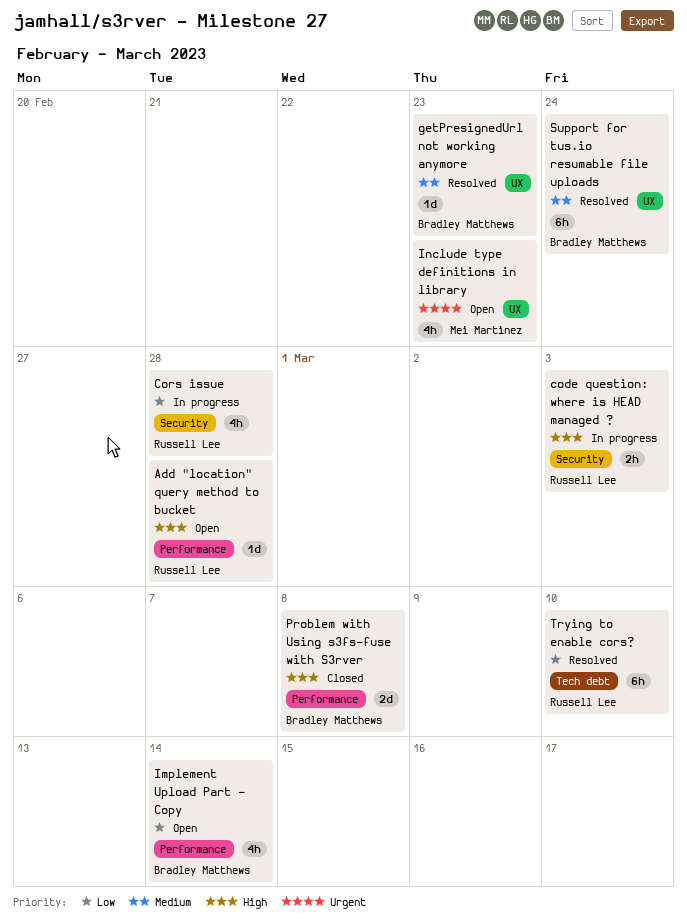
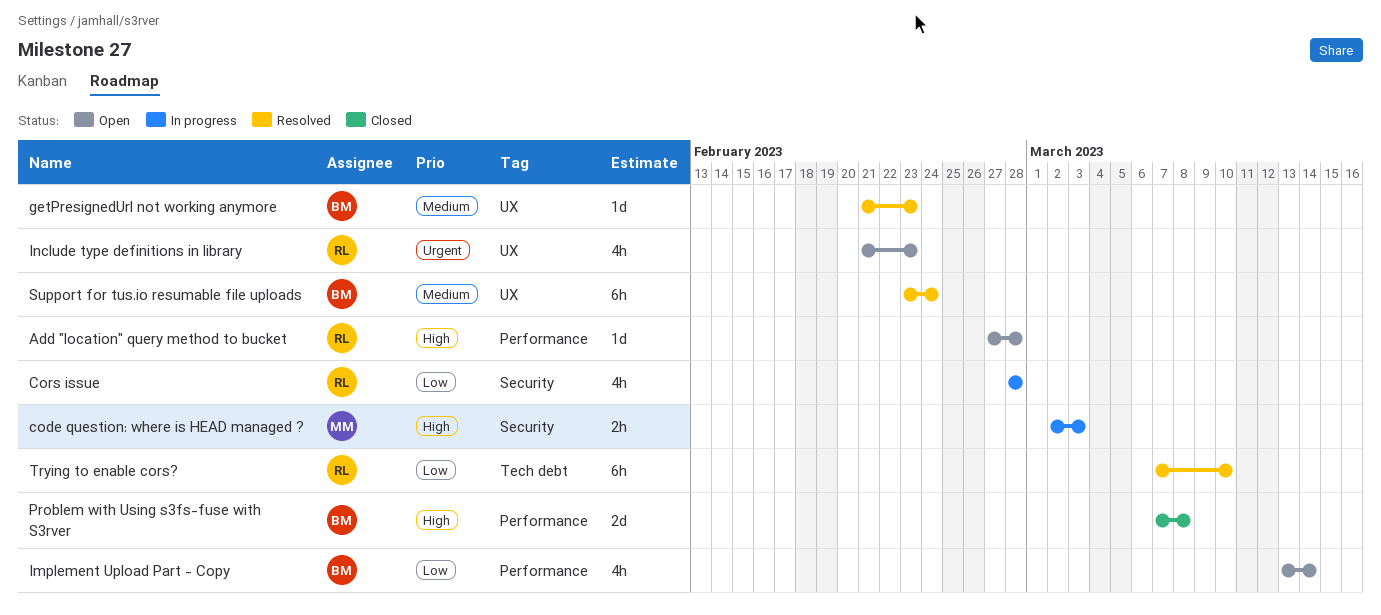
code question: where is HEAD managed ?, owner: Russell Lee -> Mei Martinez
Include type definitions in library, owner: Mei Martinez -> Russell Lee

